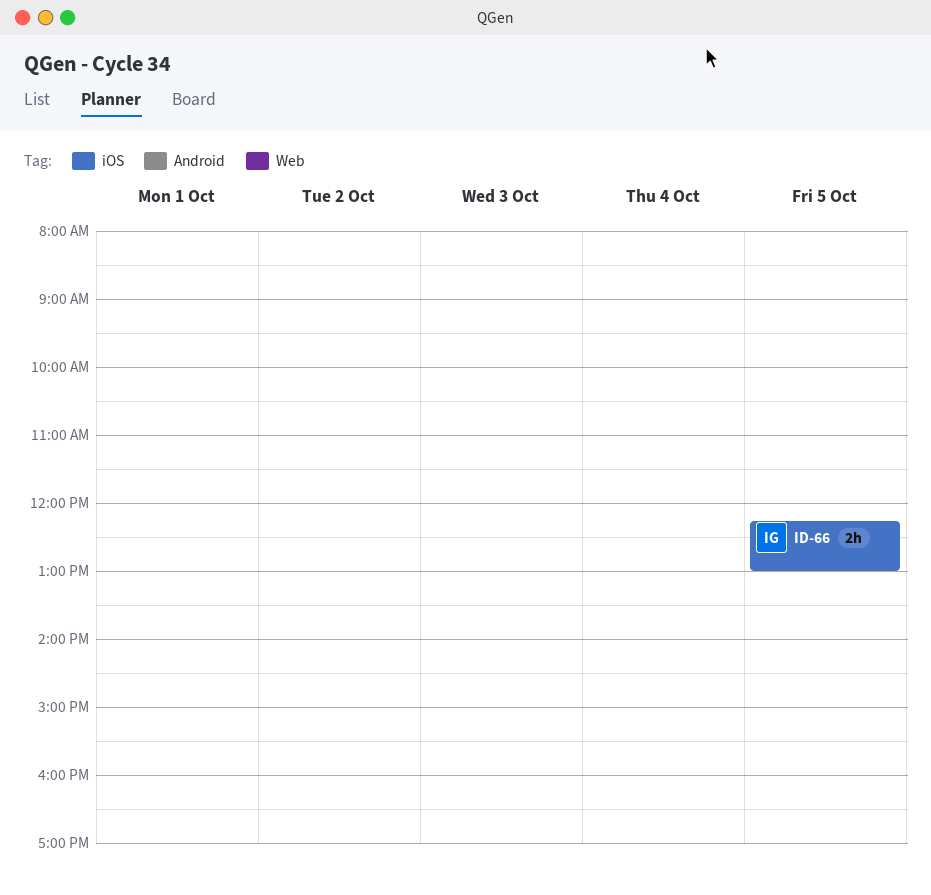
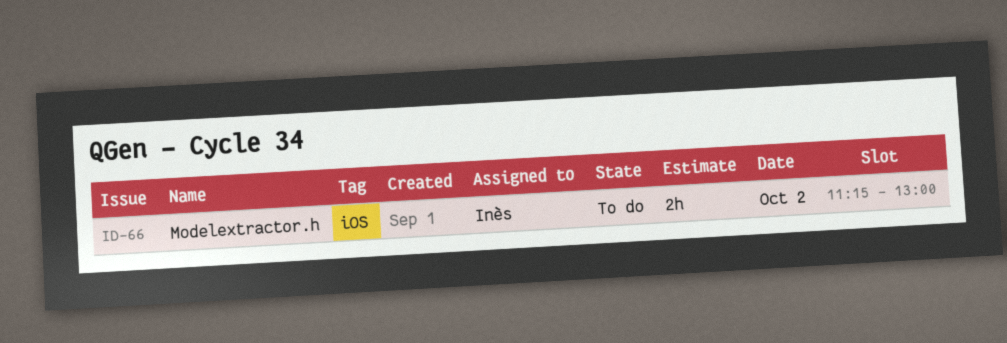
ID-66, day: Oct 5 -> Oct 2
ID-66, begins: 12:15 -> 11:15

